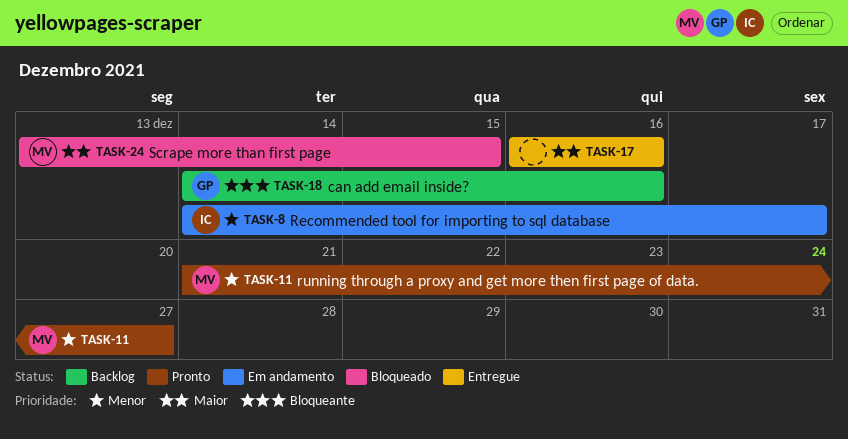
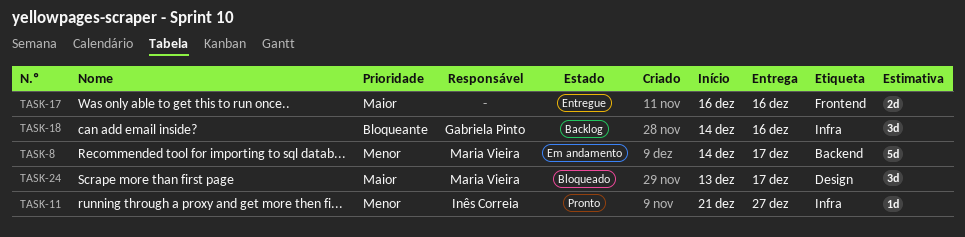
TASK-8, owner: Inês Correia -> Maria Vieira
TASK-11, owner: Maria Vieira -> Inês Correia
TASK-24, due: Dec 15 -> Dec 17

